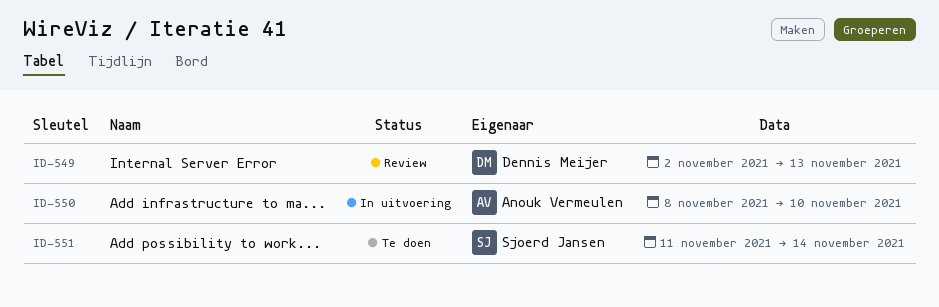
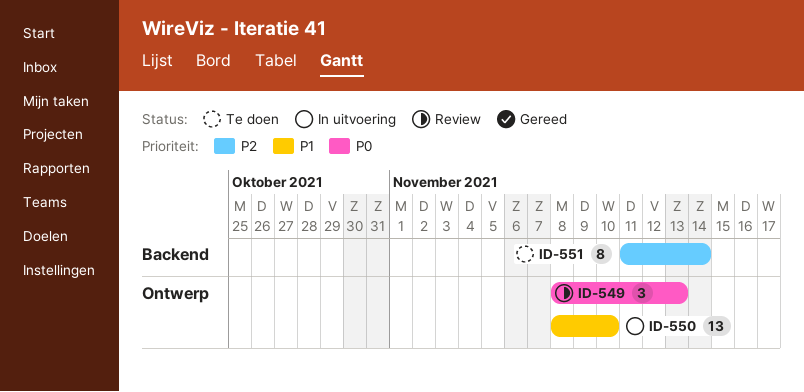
ID-549, start: Nov 2 -> Nov 8

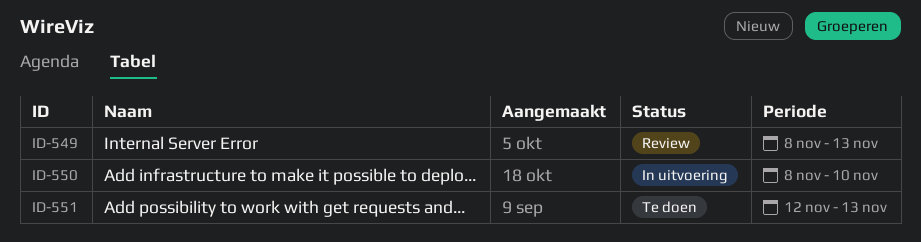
ID-551, start: Nov 11 -> Nov 12
ID-551, due: Nov 14 -> Nov 13

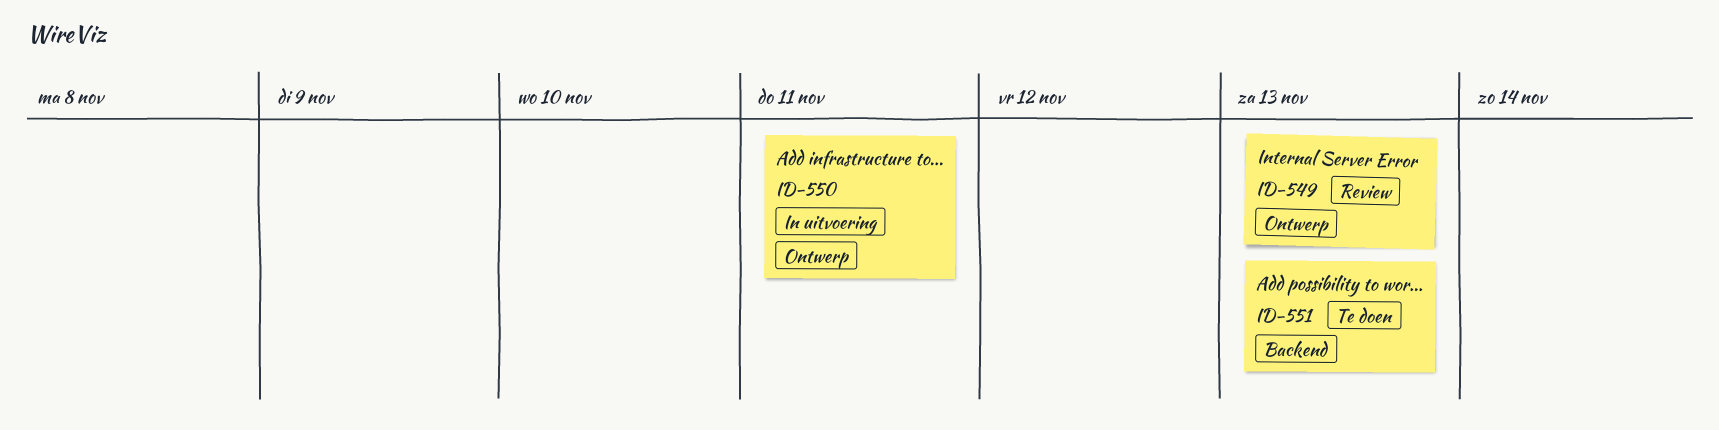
ID-550, due: Nov 10 -> Nov 11

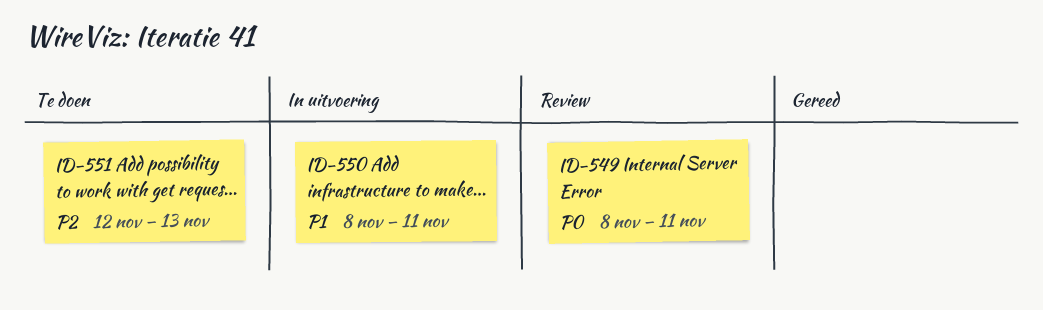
ID-549, due: Nov 13 -> Nov 11

